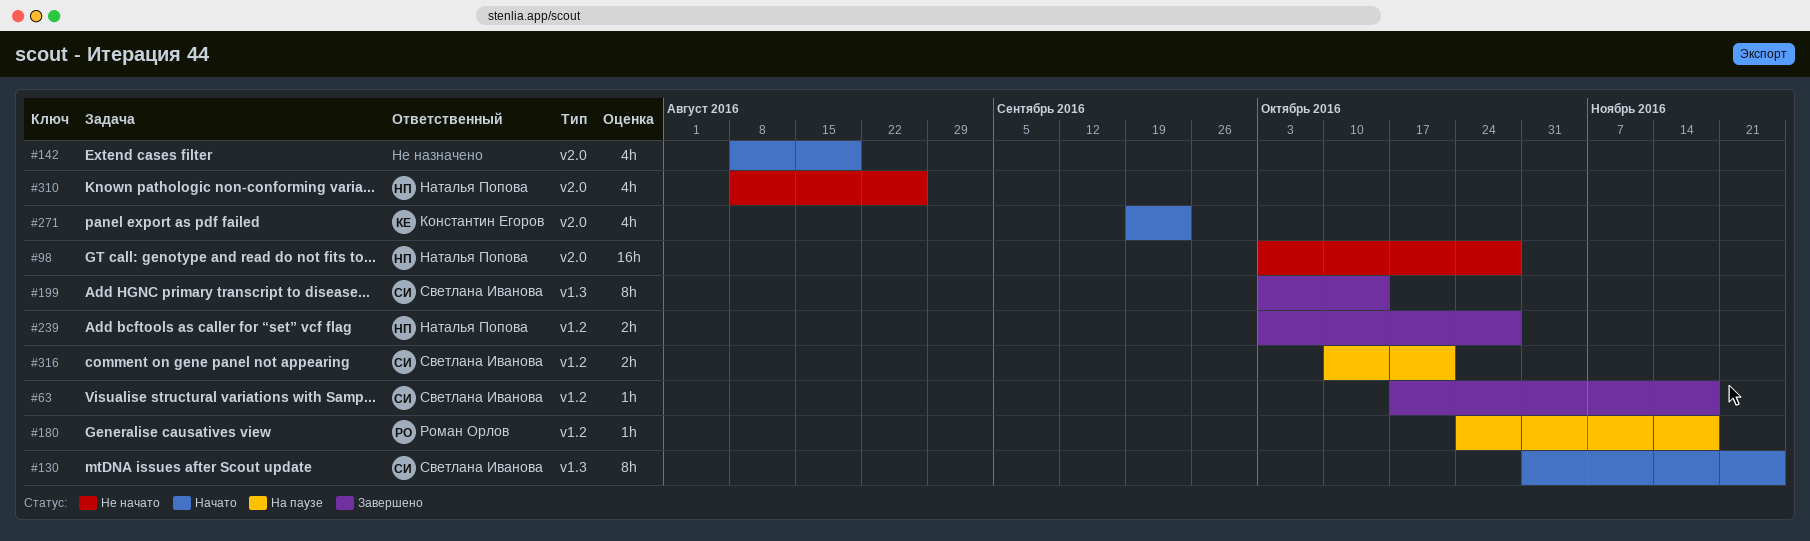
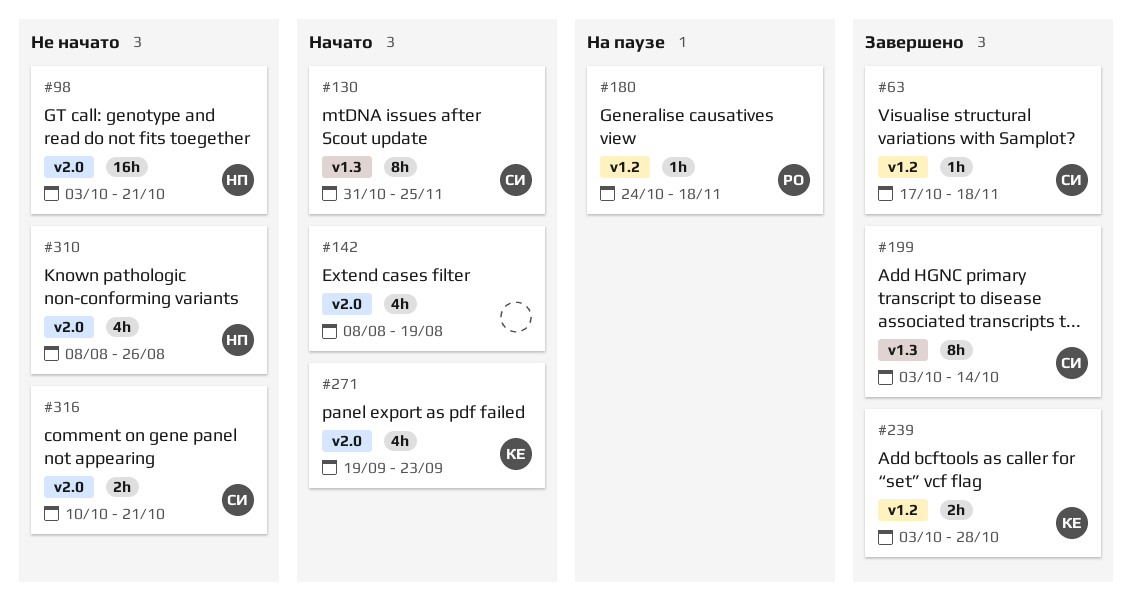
#98, due: Oct 28 -> Oct 21
#239, owner: Наталья Попова -> Константин Егоров
#316, status: На паузе -> Не начато
#316, label: v1.2 -> v2.0

